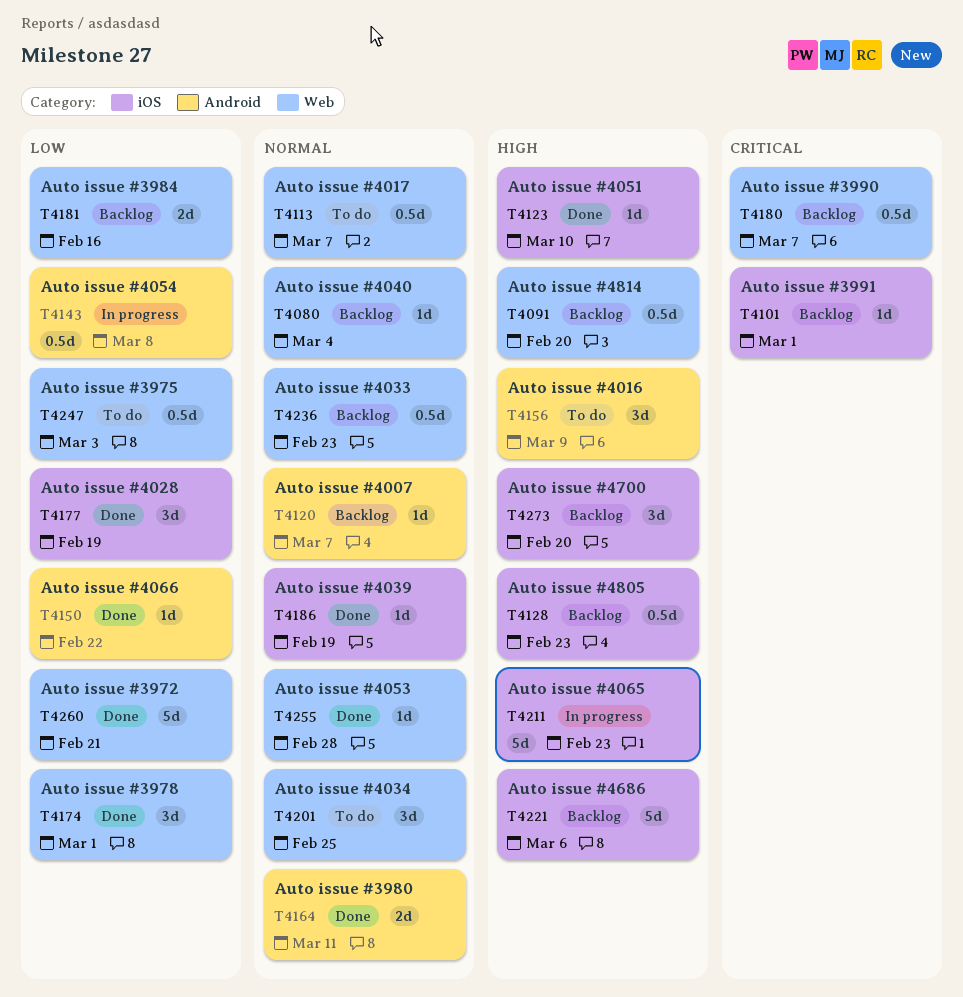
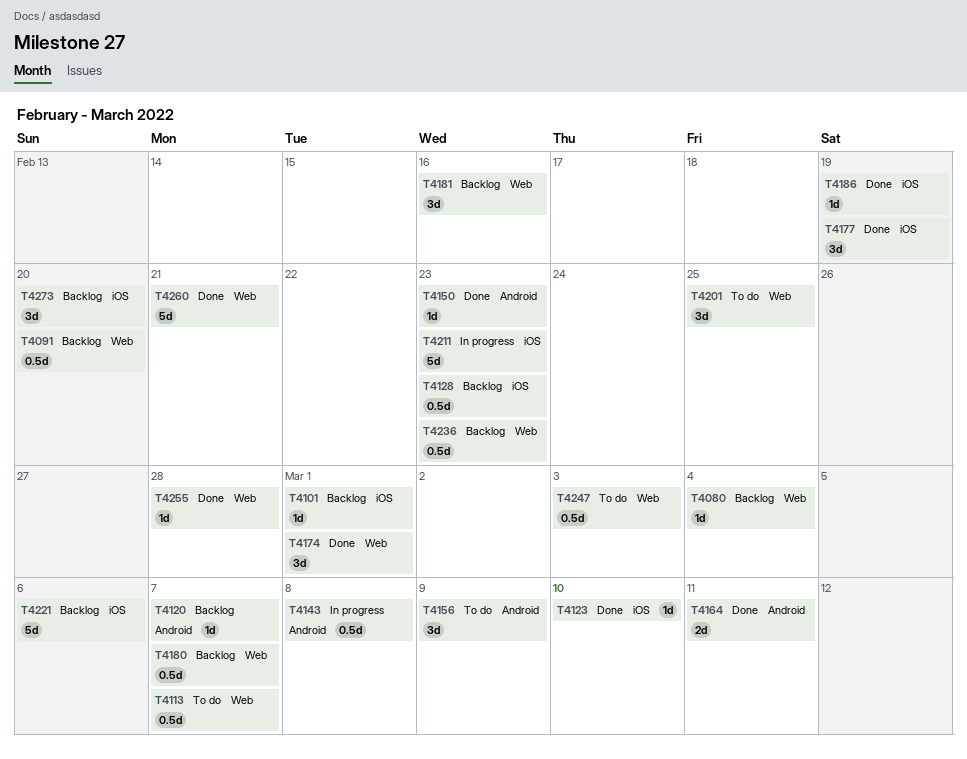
T4150, due: Feb 22 -> Feb 23
T4181, estimate: 2d -> 3d

